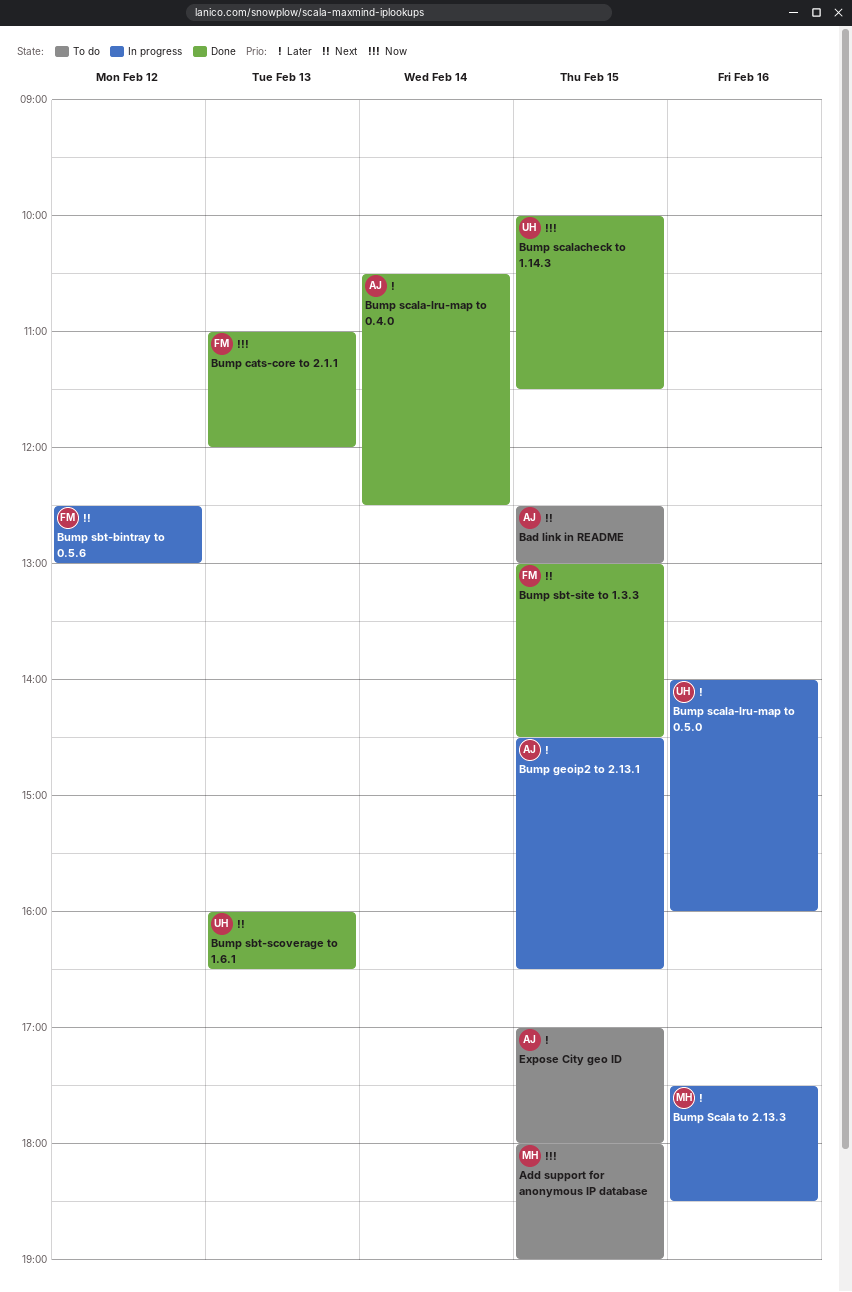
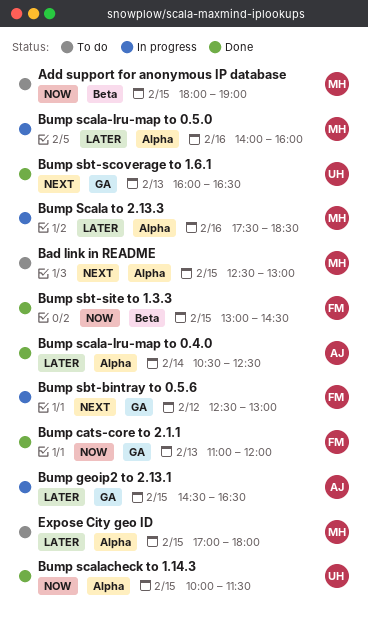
Bad link in README, owner: AJ -> MH
Bump sbt-site to 1.3.3, priority: Next -> Now
Bump scala-lru-map to 0.5.0, owner: UH -> MH
Expose City geo ID, owner: AJ -> MH

